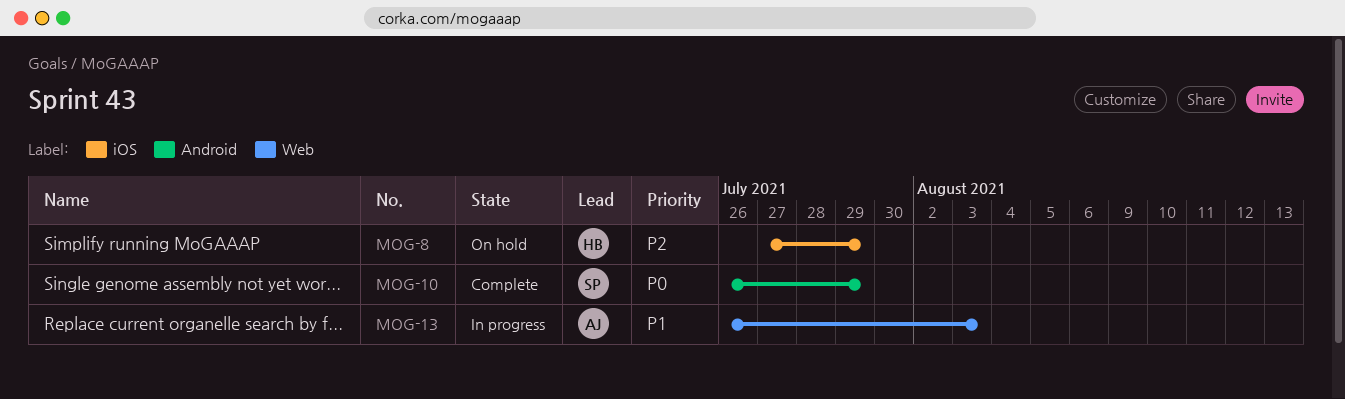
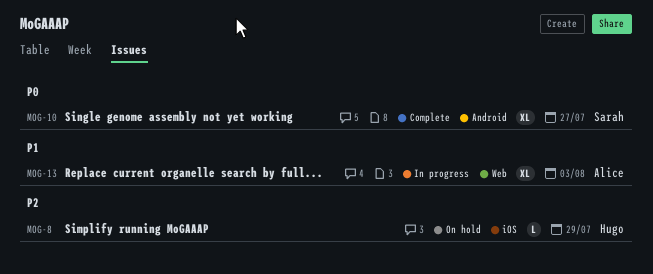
MOG-10, due: Jul 29 -> Jul 27

